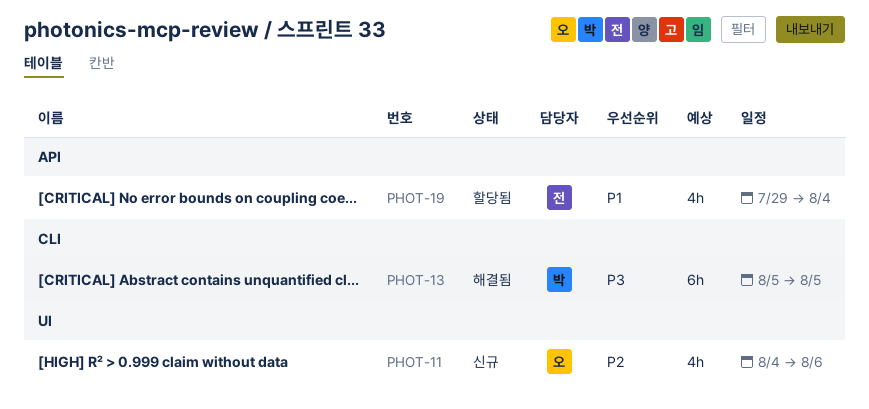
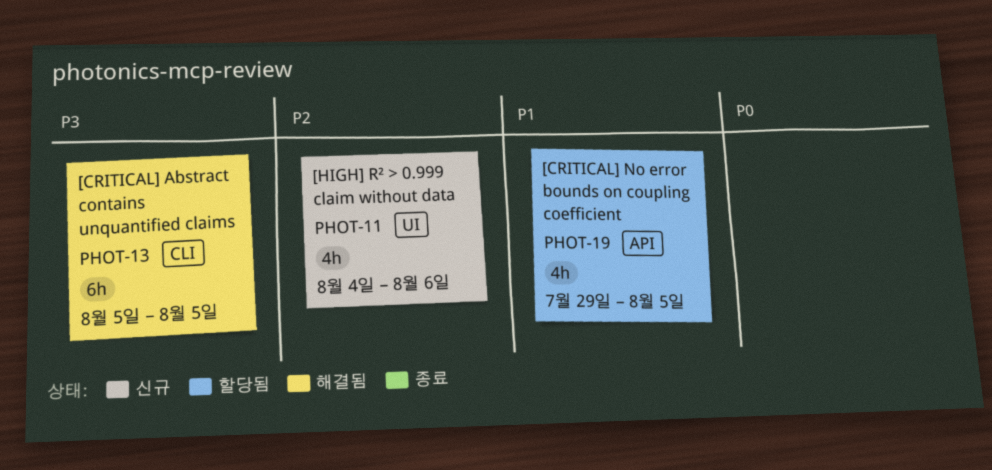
PHOT-19, due: Aug 4 -> Aug 5

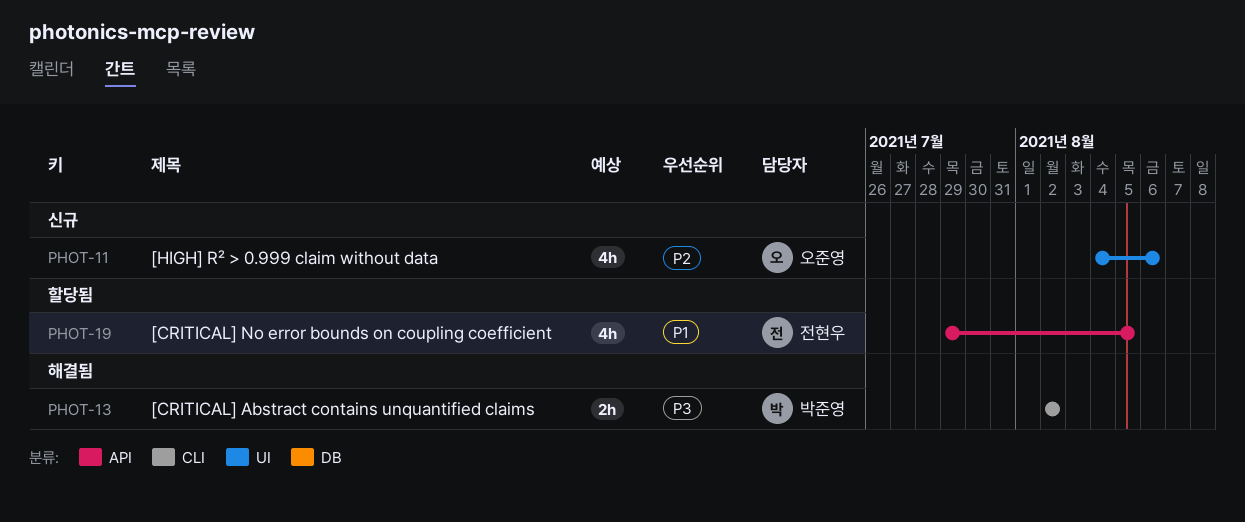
PHOT-13, estimate: 6h -> 2h
PHOT-13, start: Aug 5 -> Aug 2
PHOT-13, due: Aug 5 -> Aug 2

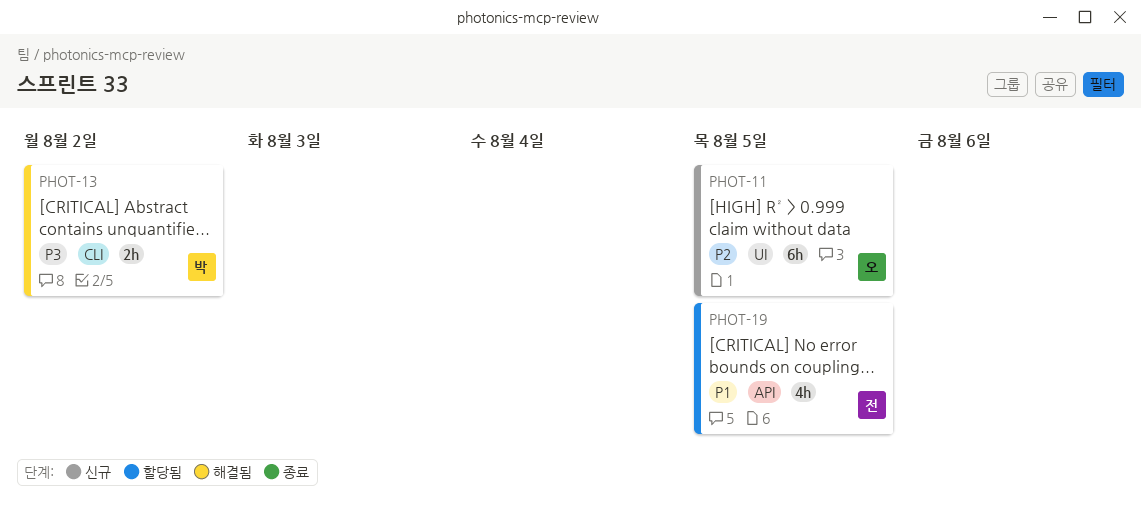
PHOT-11, estimate: 4h -> 6h
PHOT-11, due: Aug 6 -> Aug 5

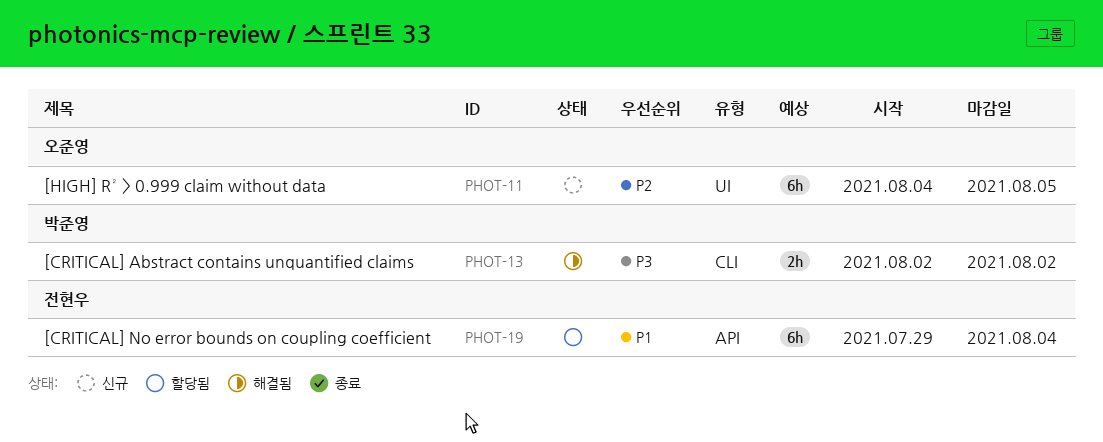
PHOT-19, estimate: 4h -> 6h
PHOT-19, due: Aug 5 -> Aug 4

